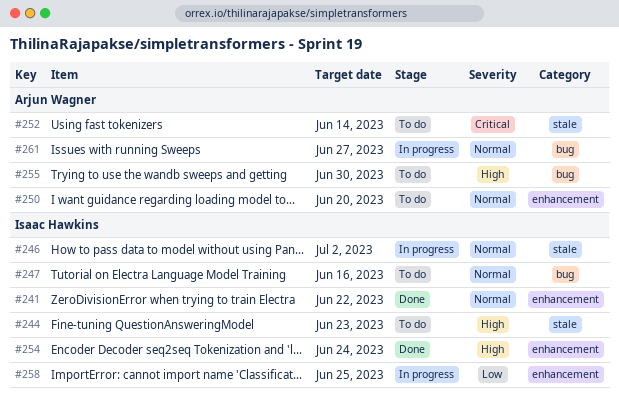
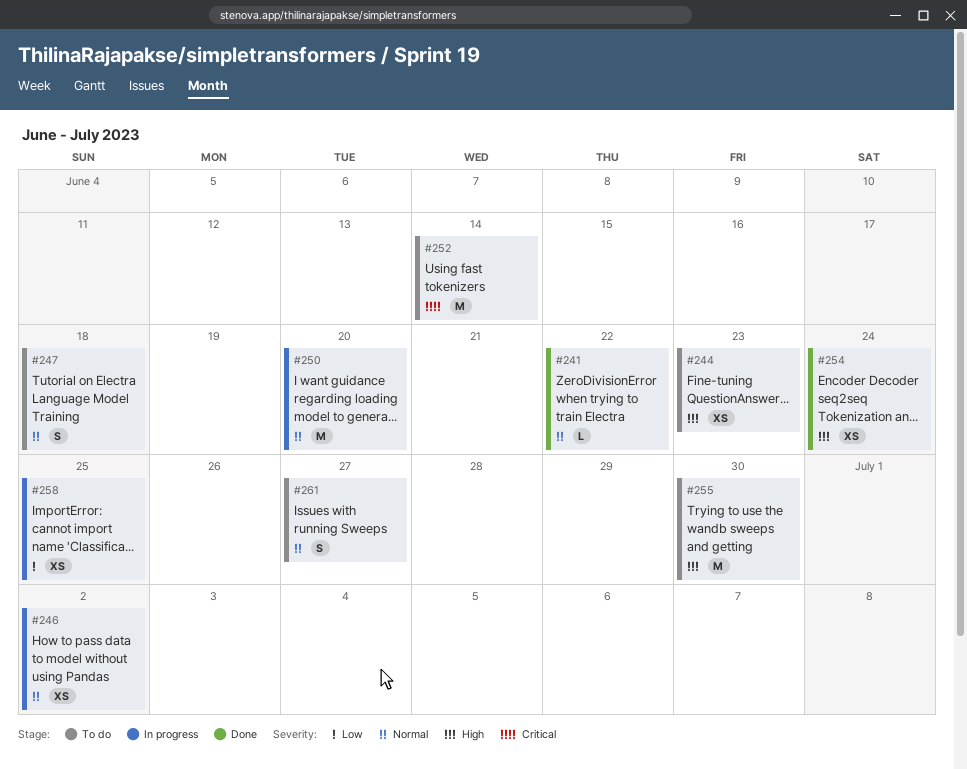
#247, due: Jun 16 -> Jun 18
#250, status: To do -> In progress
#261, status: In progress -> To do

